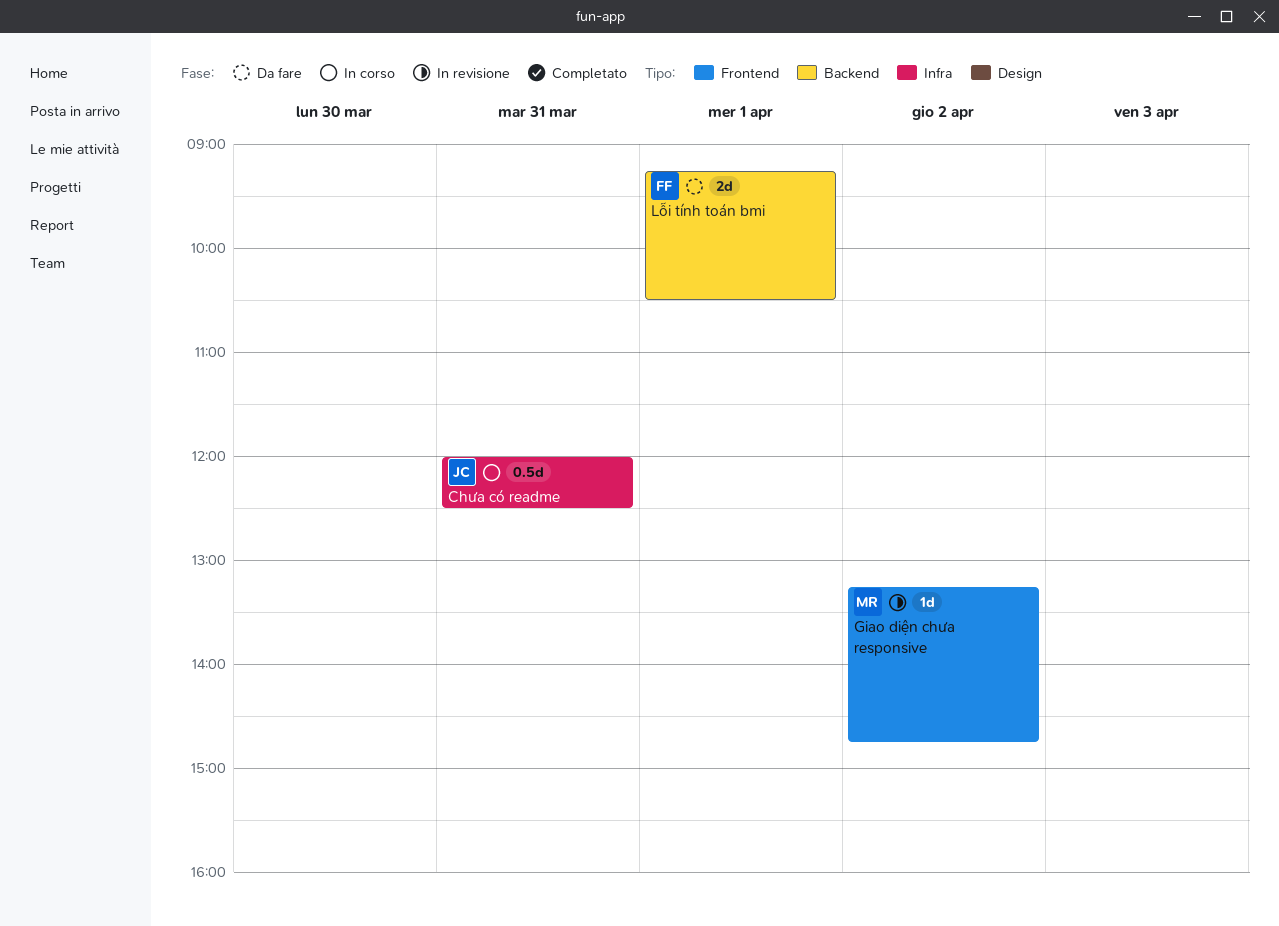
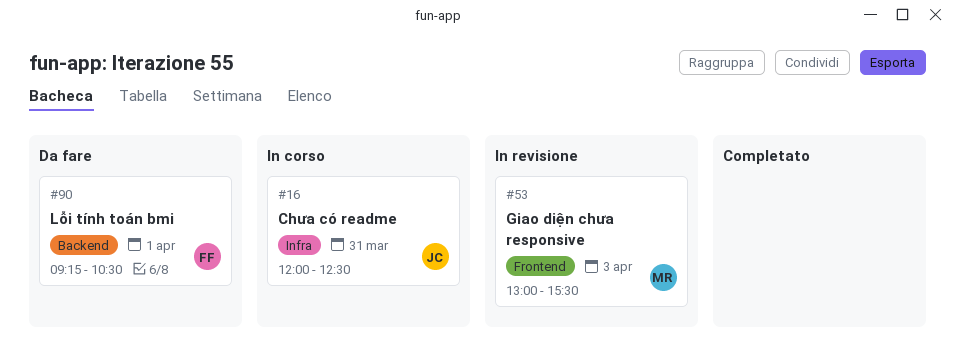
Giao diện chưa responsive, day: Apr 2 -> Apr 3
Giao diện chưa responsive, begins: 13:15 -> 13:00
Giao diện chưa responsive, ends: 14:45 -> 15:30

